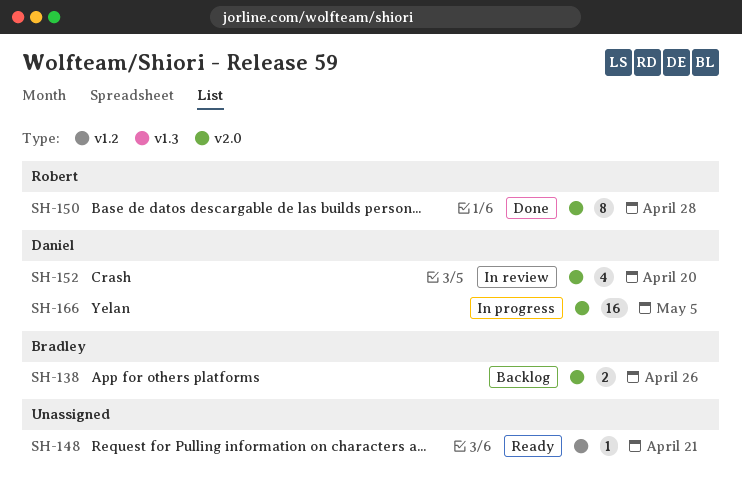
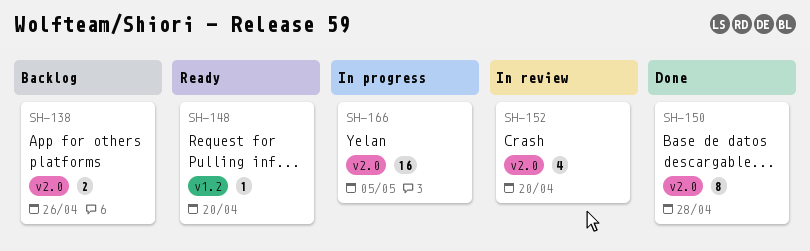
SH-148, due: Apr 21 -> Apr 20

